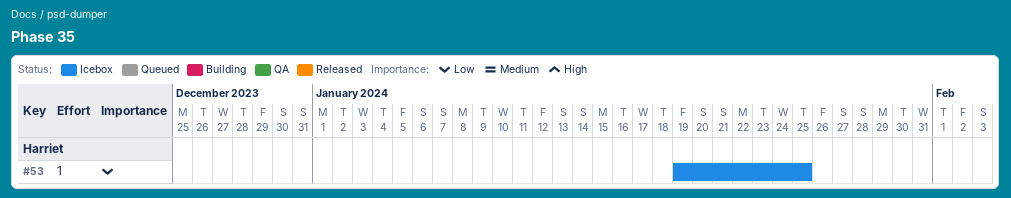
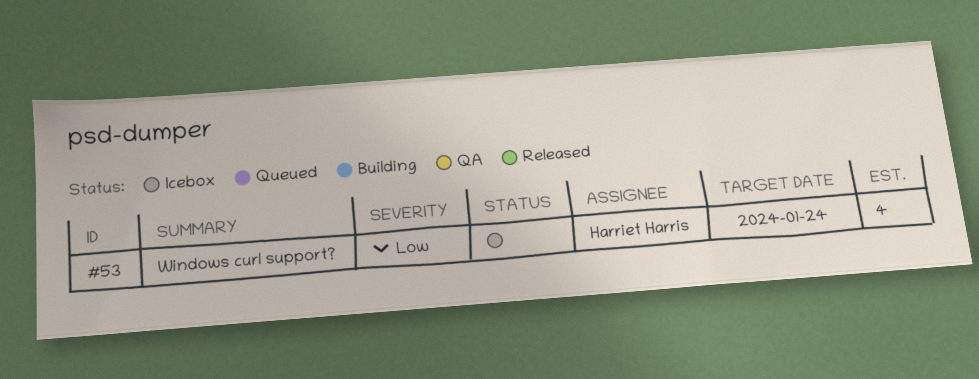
#53, estimate: 1 -> 4
#53, due: Jan 25 -> Jan 24

